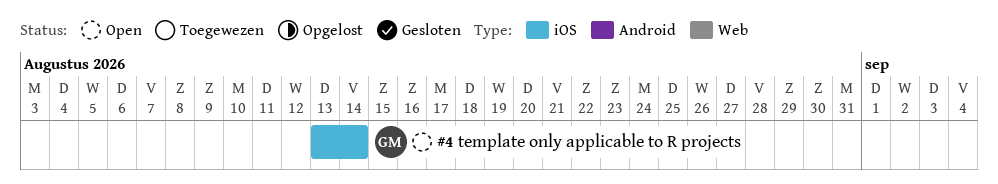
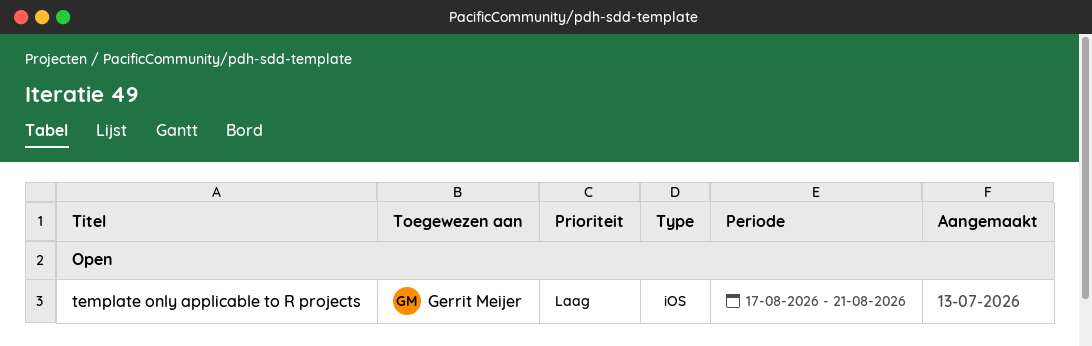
template only applicable to R projects, start: Aug 13 -> Aug 17
template only applicable to R projects, due: Aug 14 -> Aug 21

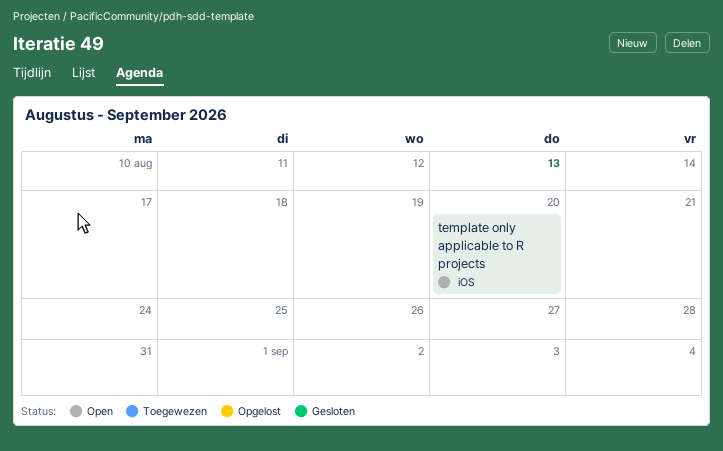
template only applicable to R projects, due: Aug 21 -> Aug 20

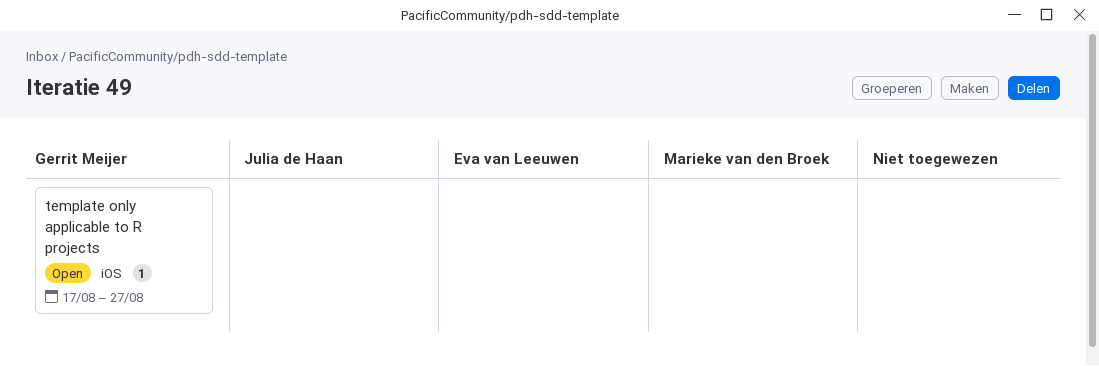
template only applicable to R projects, due: Aug 20 -> Aug 27

